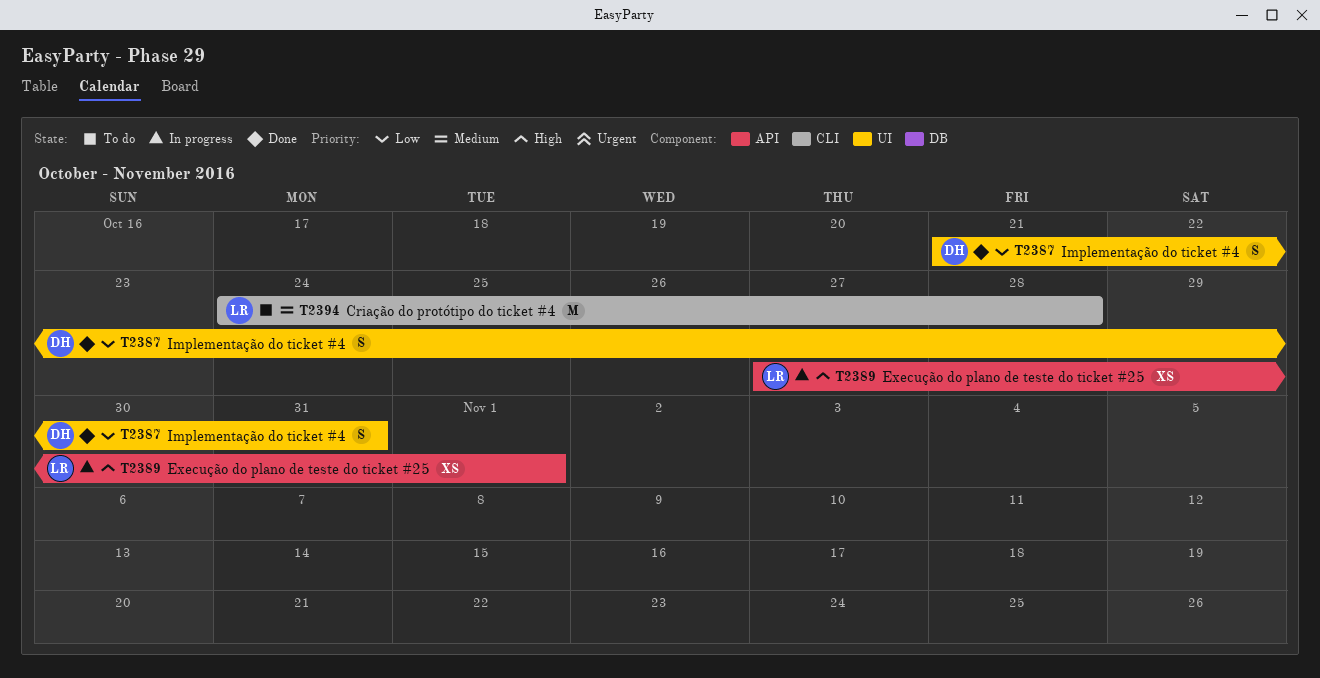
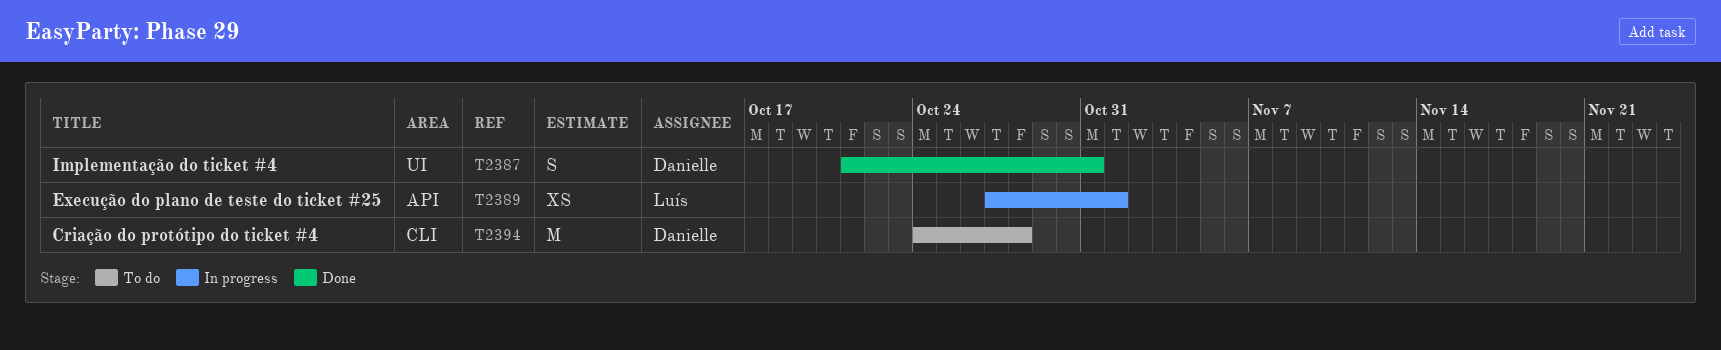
T2394, owner: Luís -> Danielle

